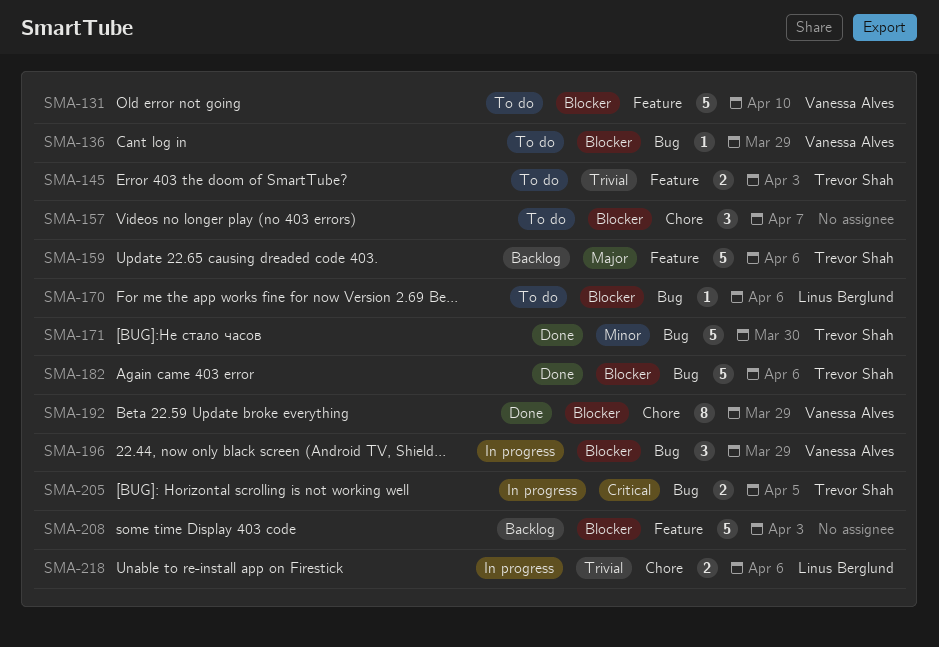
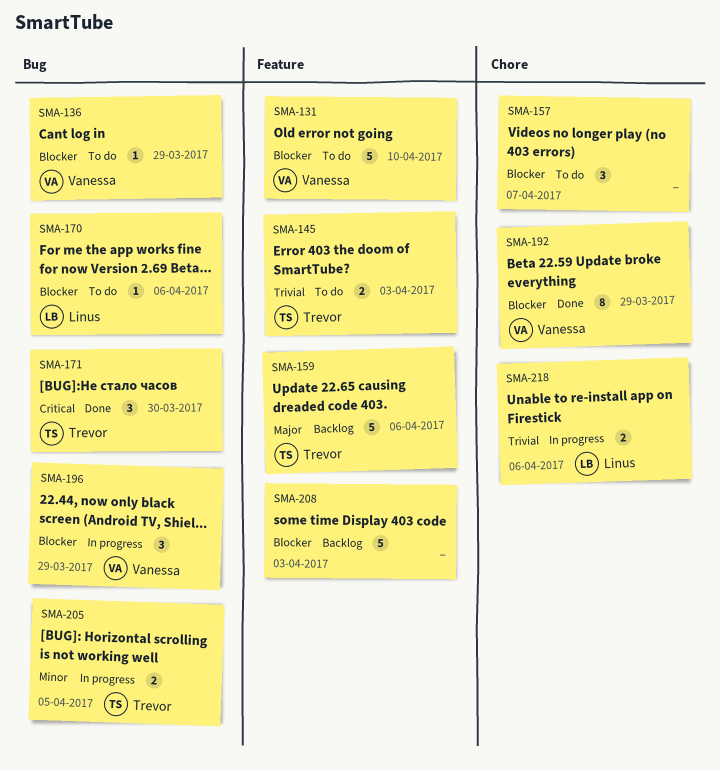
SMA-171, priority: Minor -> Critical
SMA-171, estimate: 5 -> 3
SMA-182: present -> none
SMA-205, priority: Critical -> Minor

